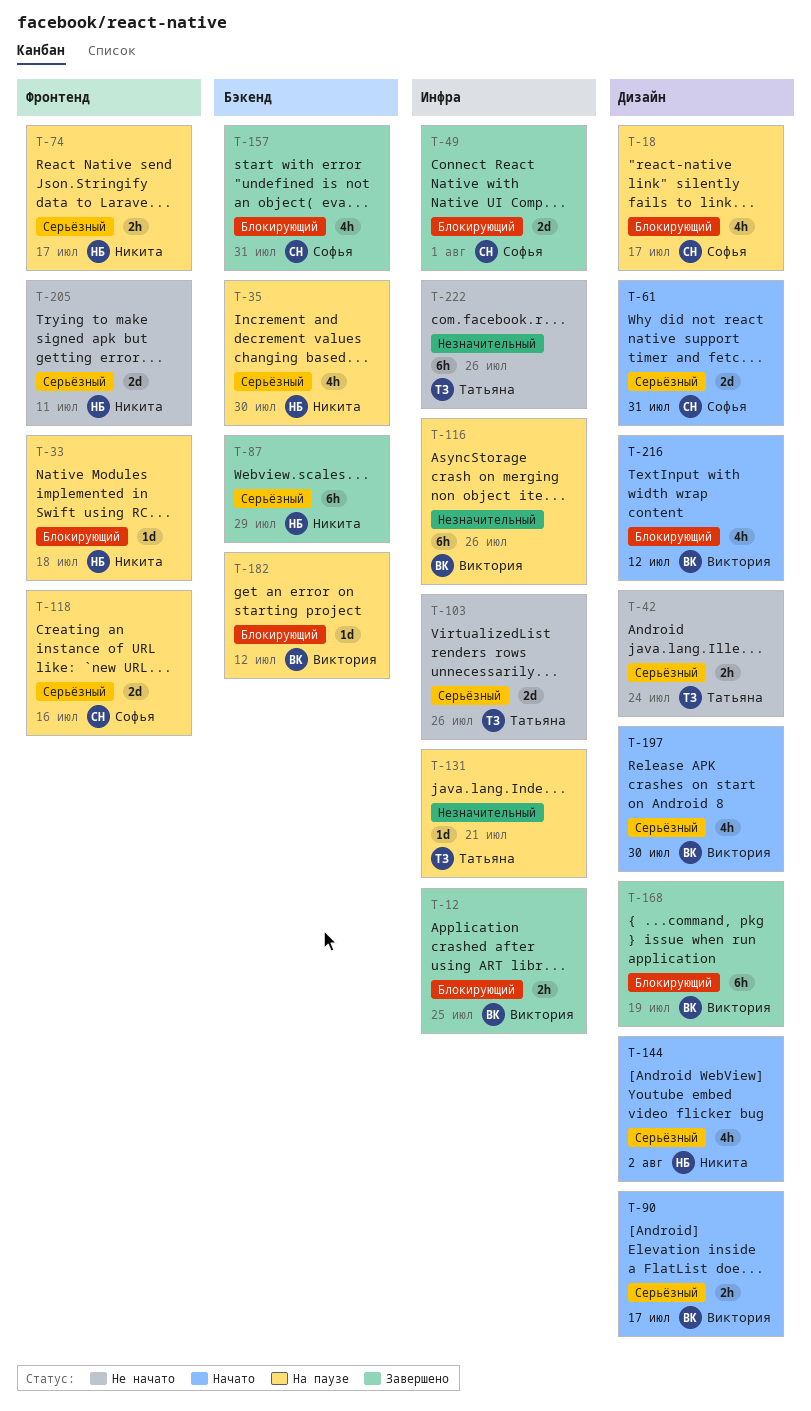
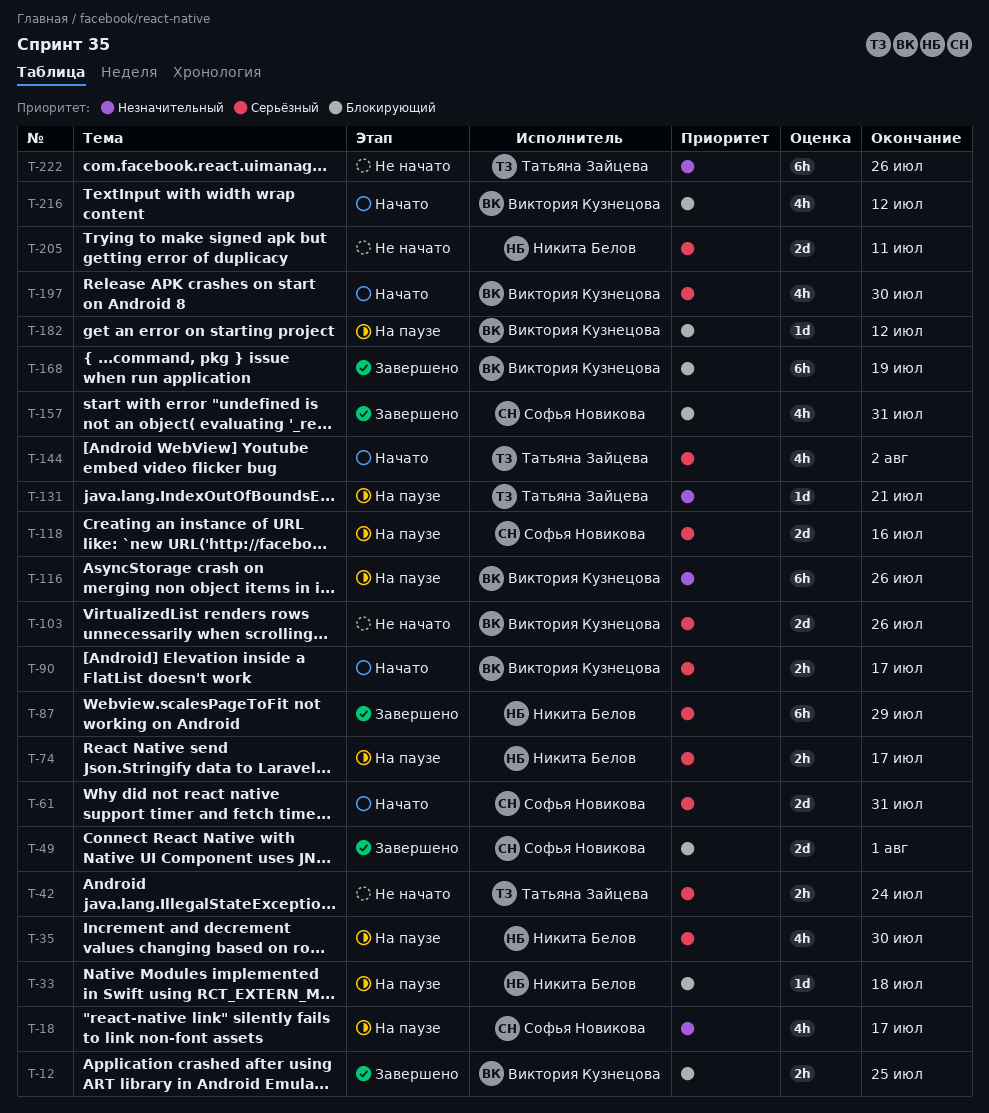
T-18, priority: Блокирующий -> Незначительный
T-103, owner: Татьяна Зайцева -> Виктория Кузнецова
T-144, owner: Никита Белов -> Татьяна Зайцева

